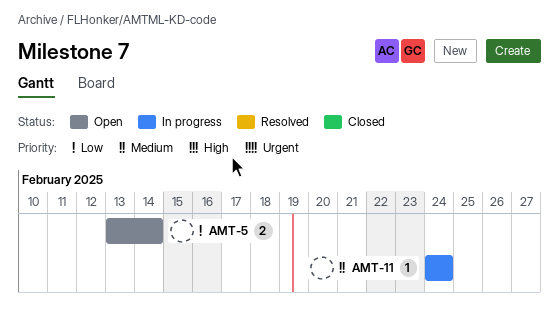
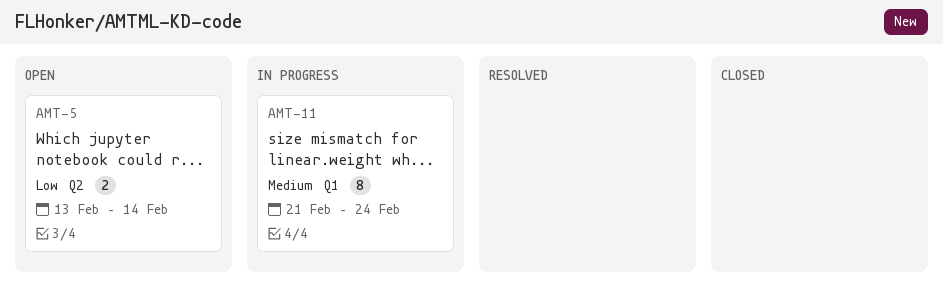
AMT-11, estimate: 1 -> 8
AMT-11, start: Feb 24 -> Feb 21

